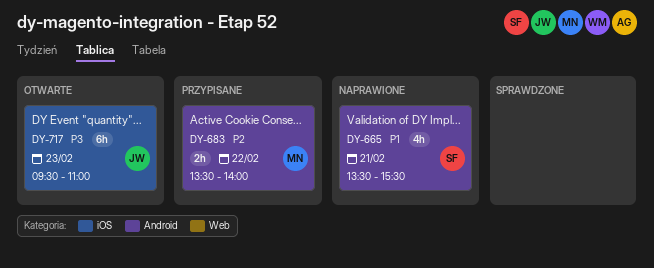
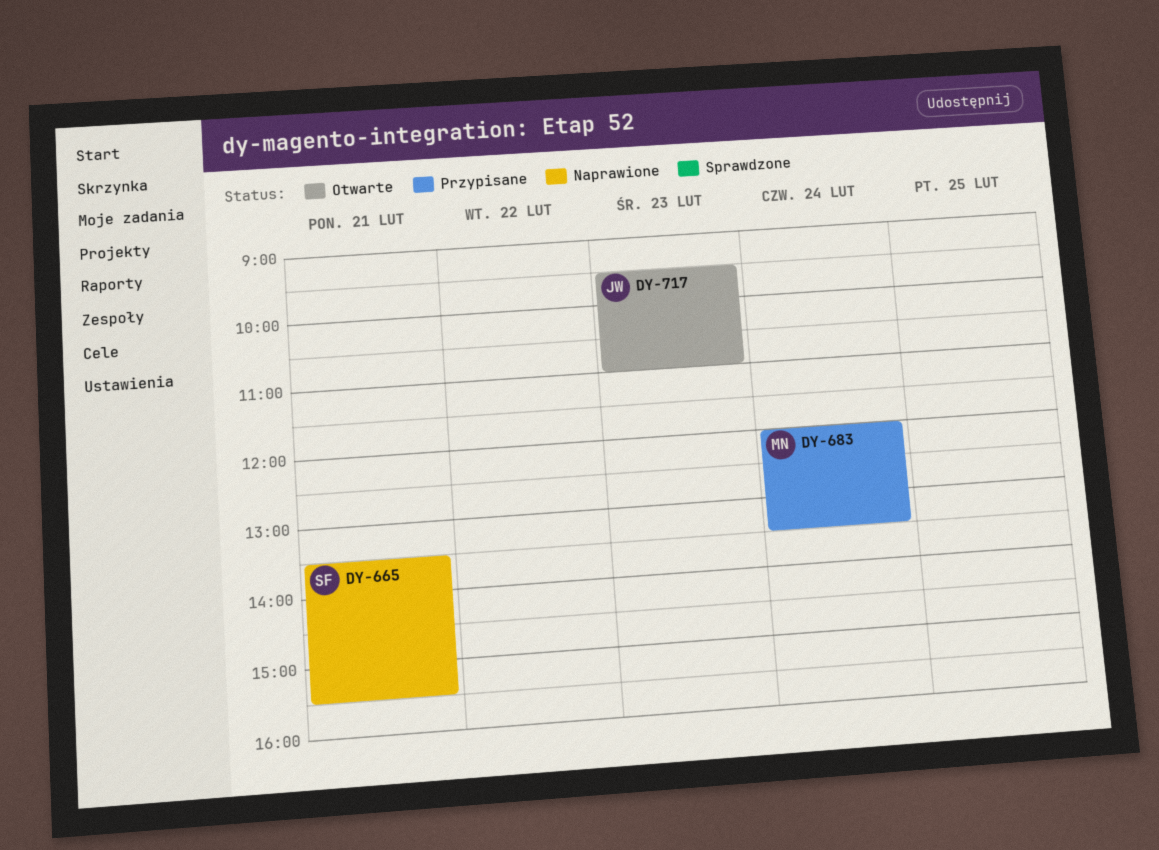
DY-683, day: Feb 22 -> Feb 24
DY-683, begins: 13:30 -> 12:00
DY-683, ends: 14:00 -> 13:30

